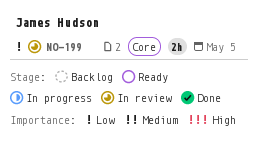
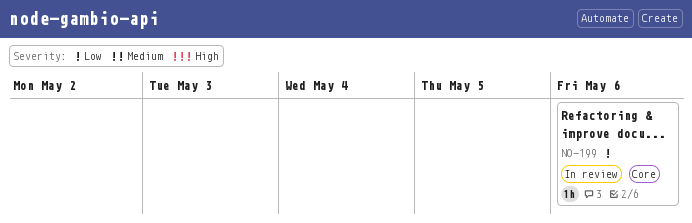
NO-199, estimate: 2h -> 1h
NO-199, due: May 5 -> May 6

